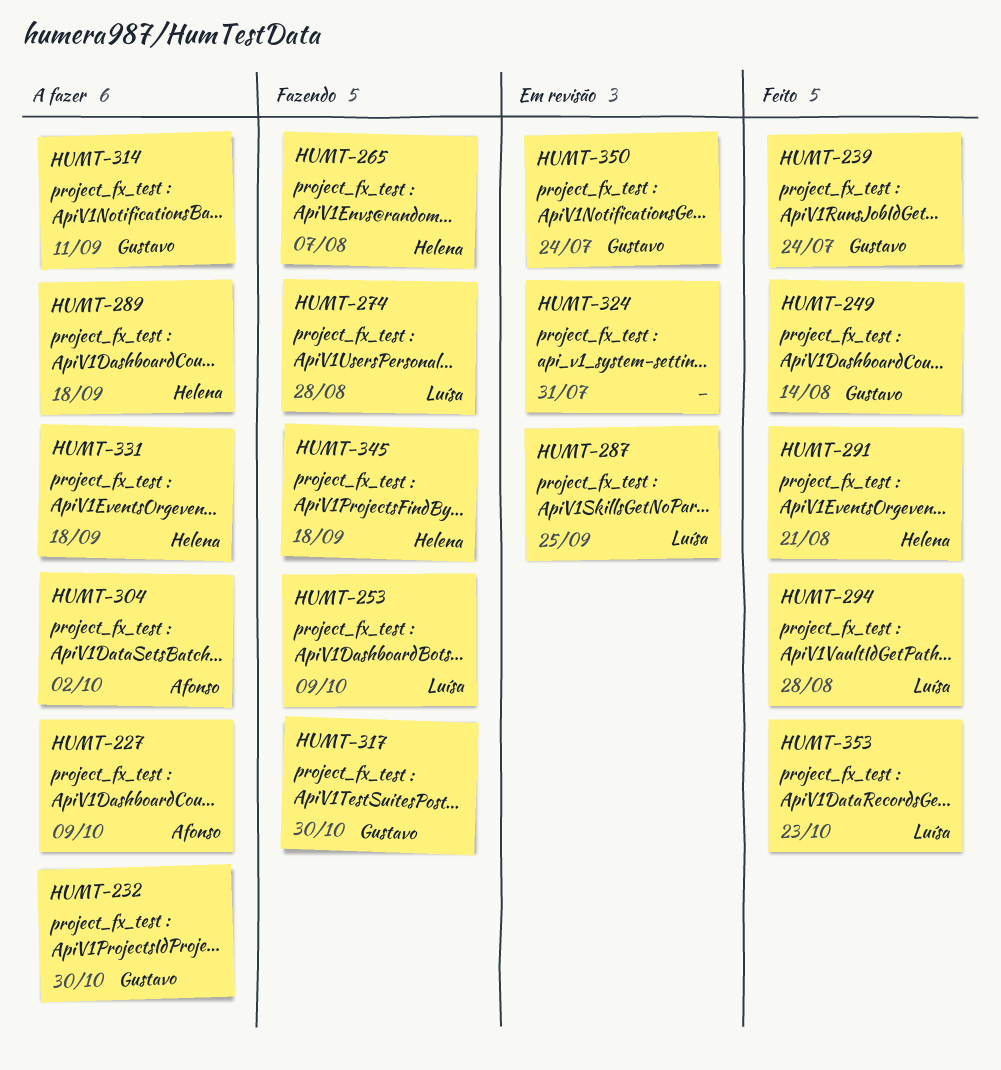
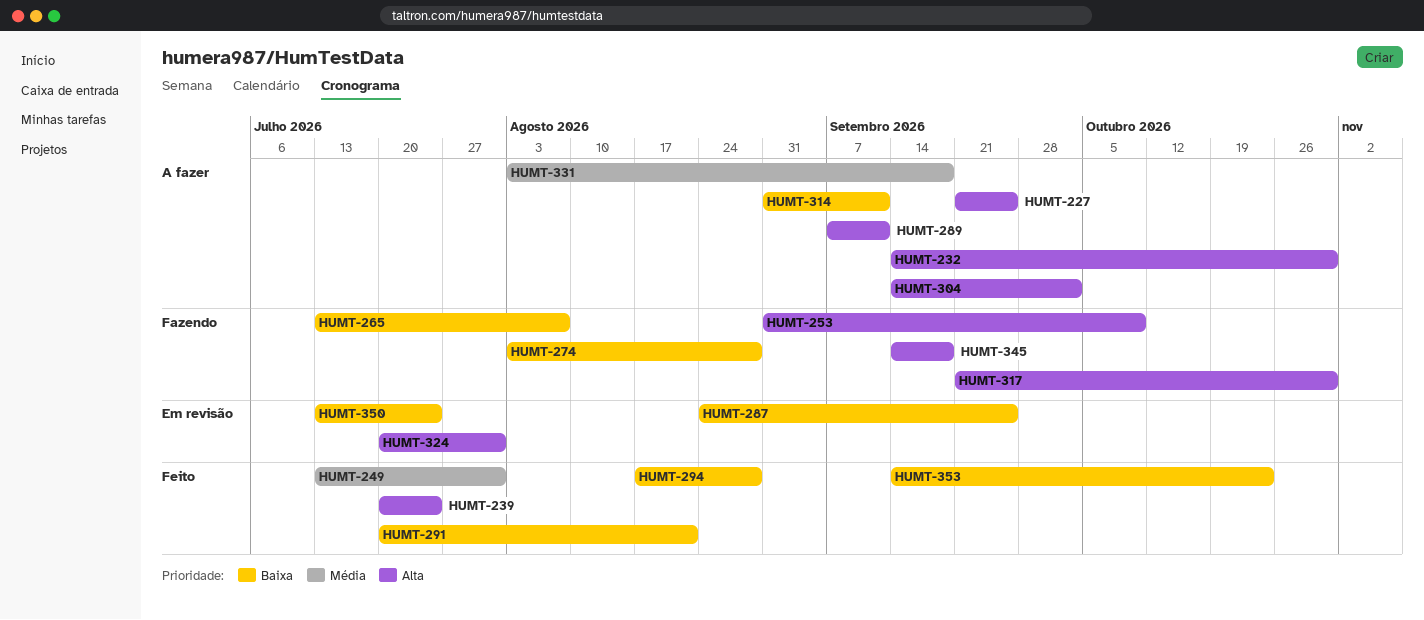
HUMT-227, due: Oct 9 -> Sep 25
HUMT-249, due: Aug 14 -> Jul 31
HUMT-289, due: Sep 18 -> Sep 11

